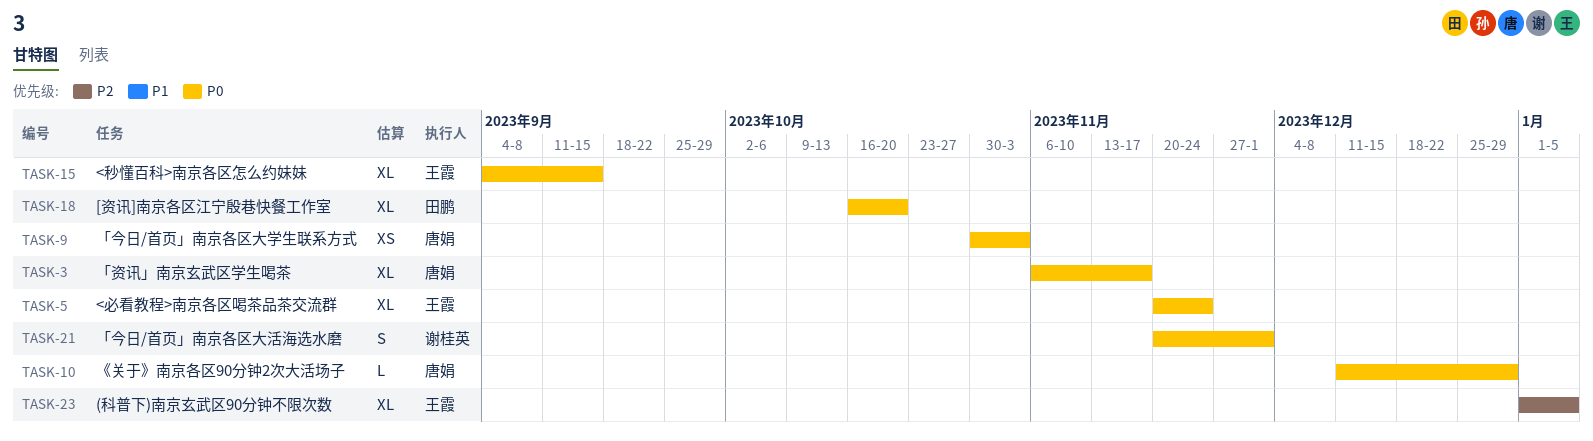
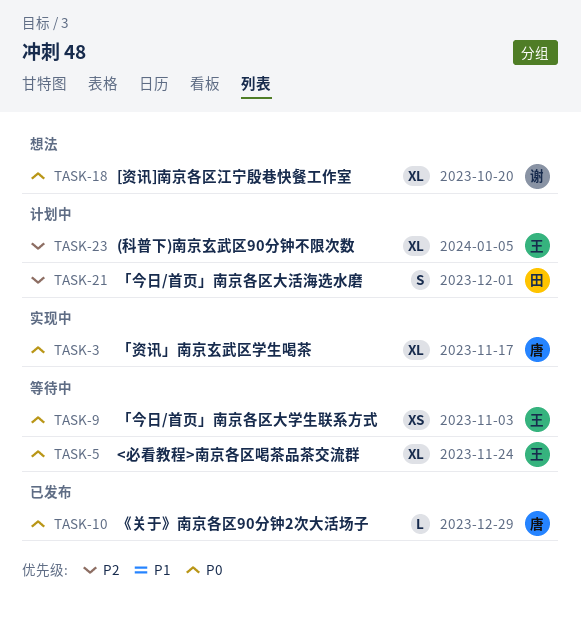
TASK-9, owner: 唐娟 -> 王霞
TASK-15: present -> none
TASK-18, owner: 田鹏 -> 谢桂英
TASK-21, owner: 谢桂英 -> 田鹏
TASK-21, priority: P0 -> P2

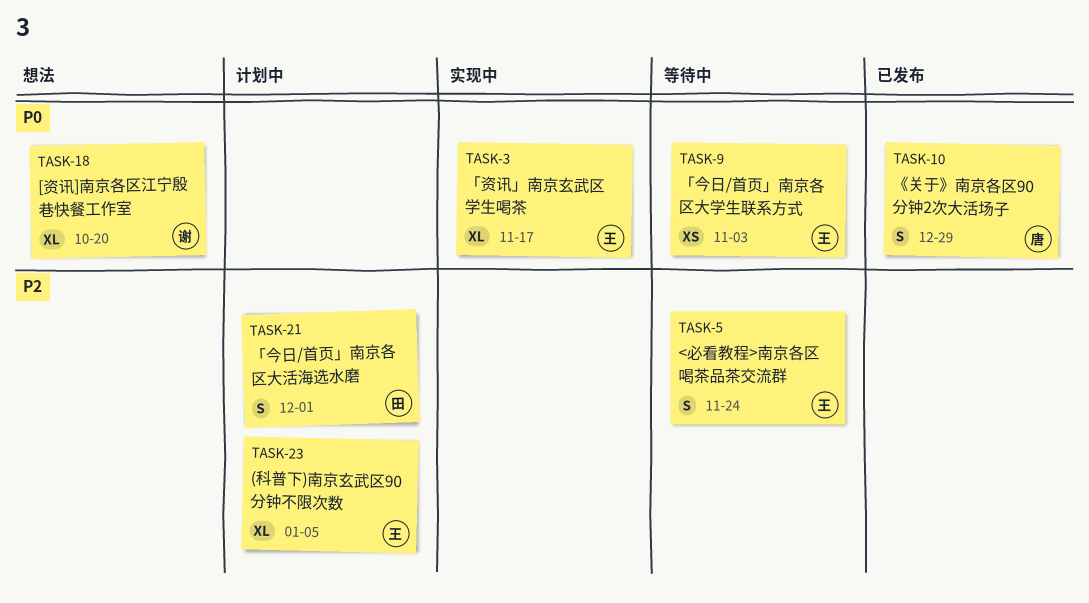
TASK-3, owner: 唐 -> 王
TASK-5, priority: P0 -> P2
TASK-5, estimate: XL -> S
TASK-10, estimate: L -> S

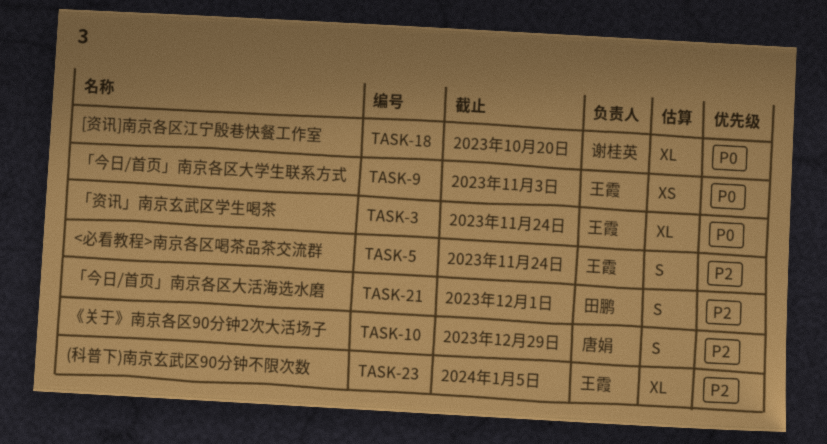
TASK-3, due: Nov 17 -> Nov 24
TASK-10, priority: P0 -> P2

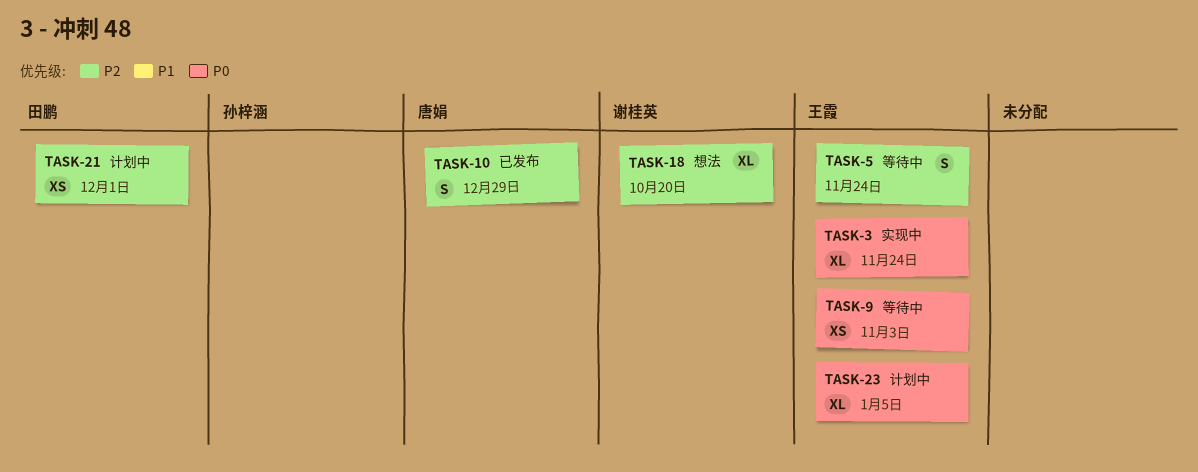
TASK-18, priority: P0 -> P2
TASK-21, estimate: S -> XS
TASK-23, priority: P2 -> P0

